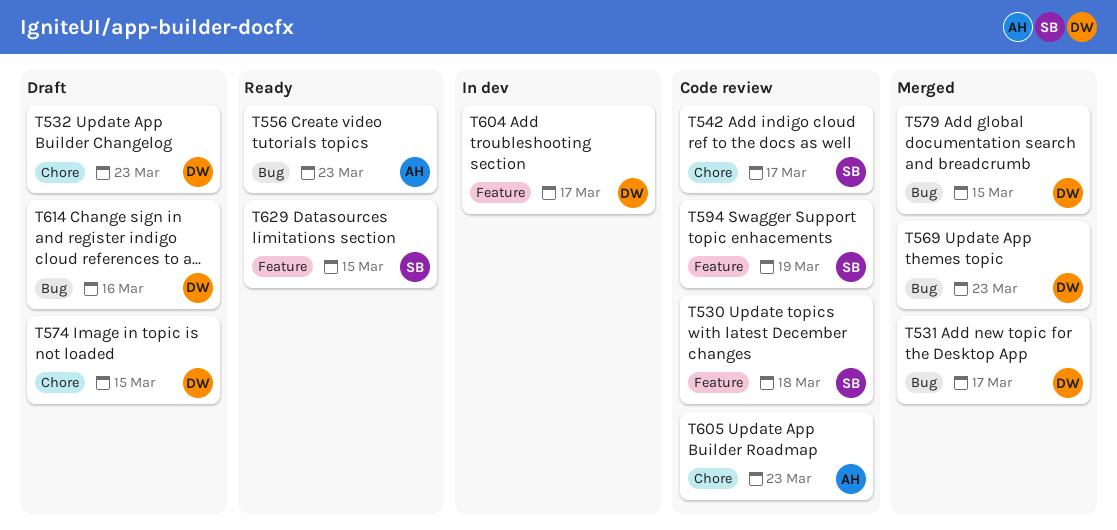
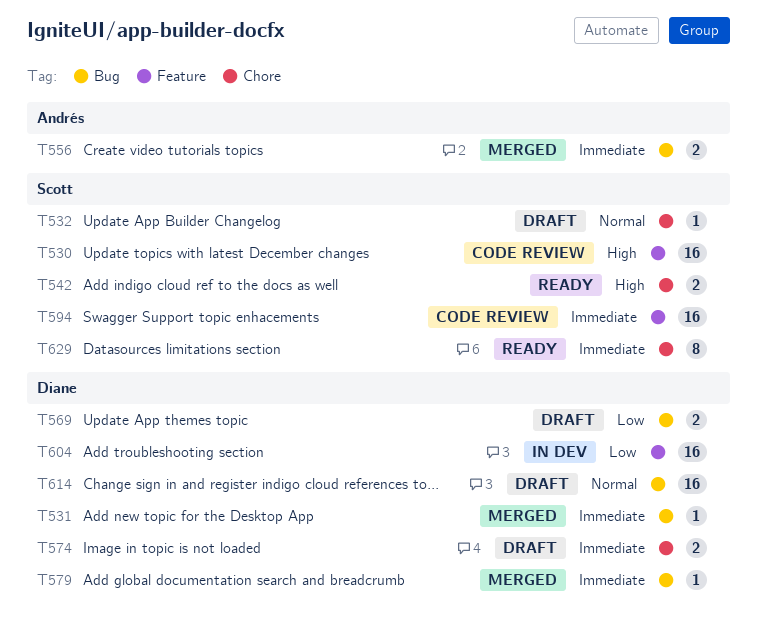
T532, owner: Diane -> Scott
T542, status: Code review -> Ready
T556, status: Ready -> Merged
T569, status: Merged -> Draft
T605: present -> none
T629, label: Feature -> Chore

